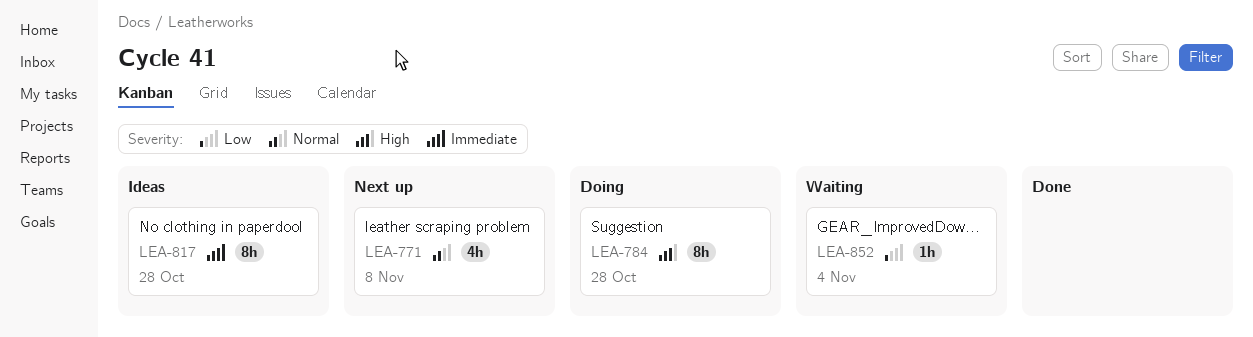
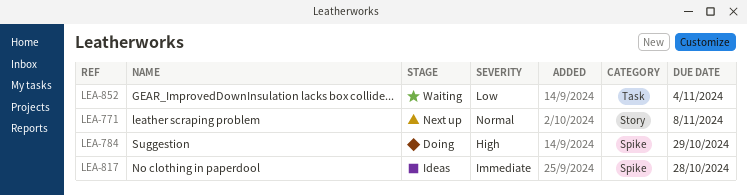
LEA-784, due: Oct 28 -> Oct 29

